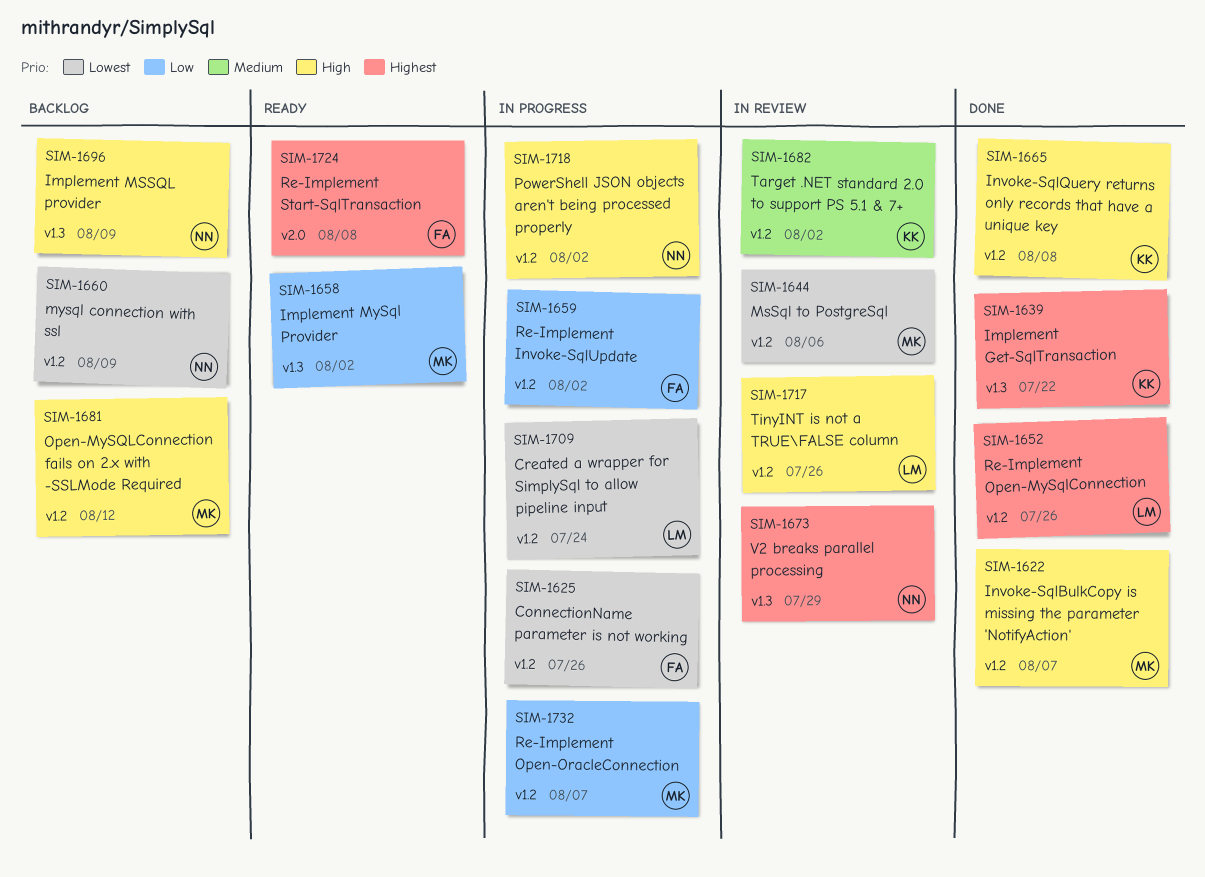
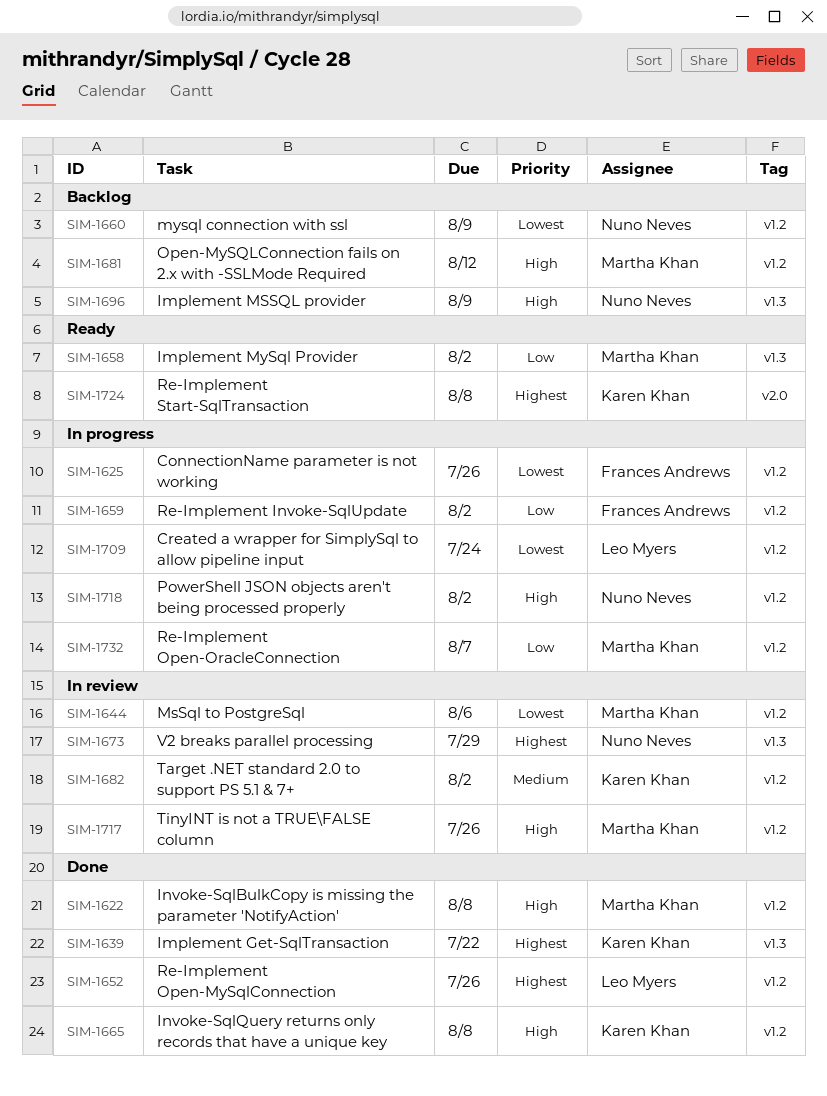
SIM-1622, due: Aug 7 -> Aug 8
SIM-1717, owner: Leo Myers -> Martha Khan
SIM-1724, owner: Frances Andrews -> Karen Khan

